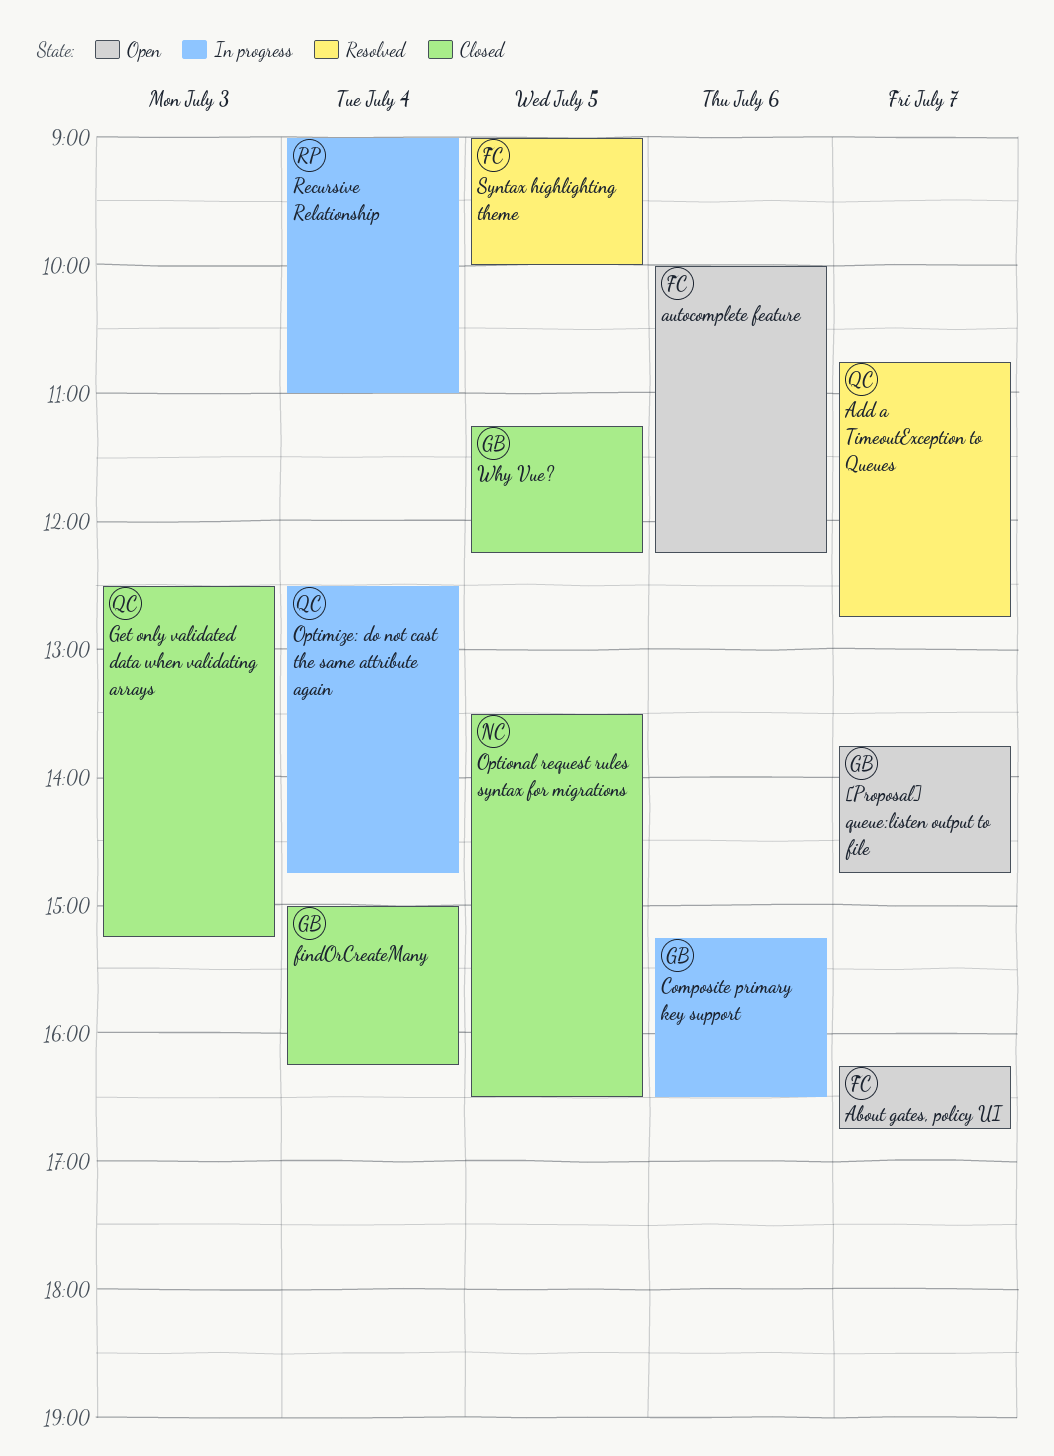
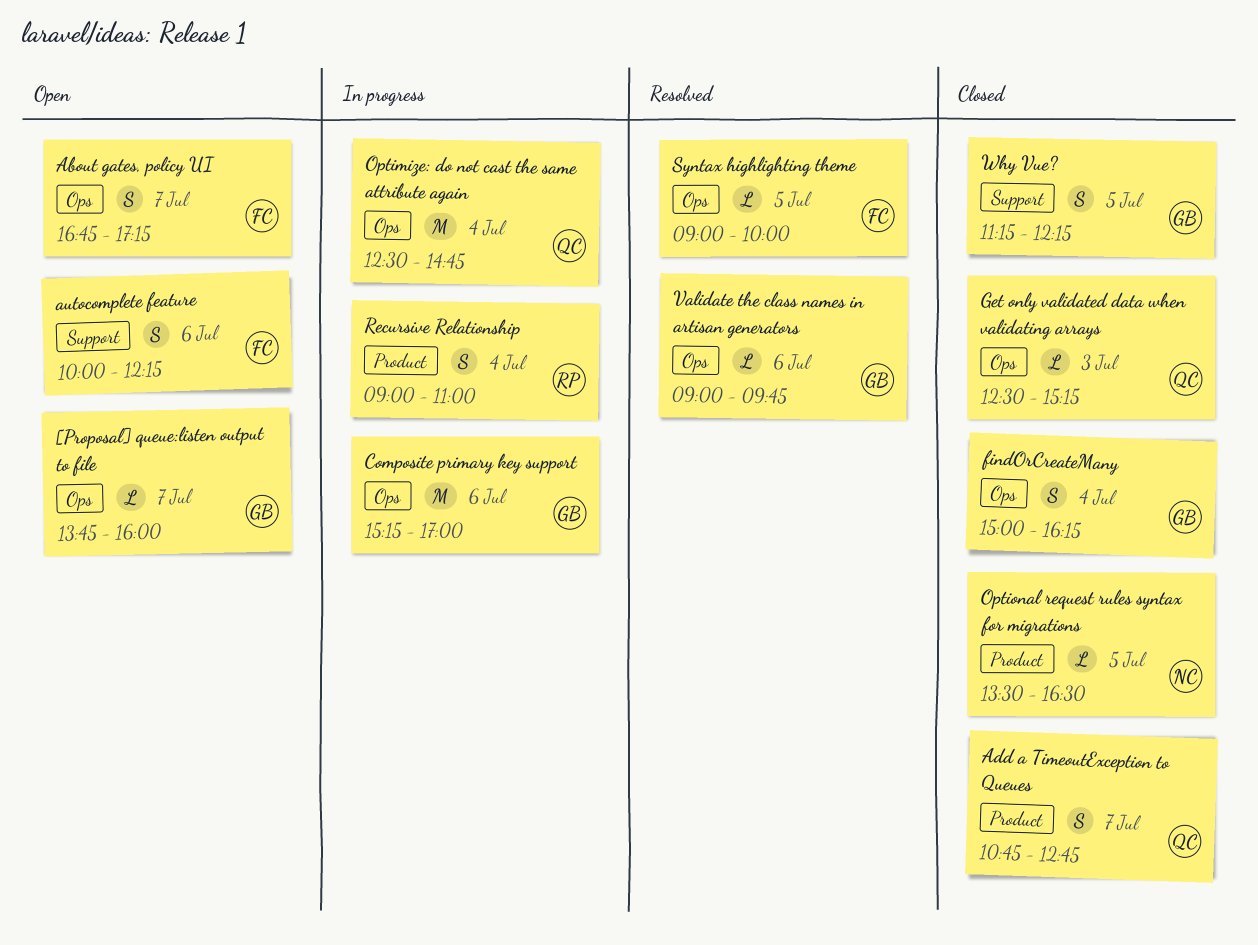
[Proposal] queue:listen output to file, ends: 14:45 -> 16:00
About gates, policy UI, begins: 16:15 -> 16:45
About gates, policy UI, ends: 16:45 -> 17:15
Add a TimeoutException to Queues, status: Resolved -> Closed
Composite primary key support, ends: 16:30 -> 17:00
Validate the class names in artisan generators: none -> present

